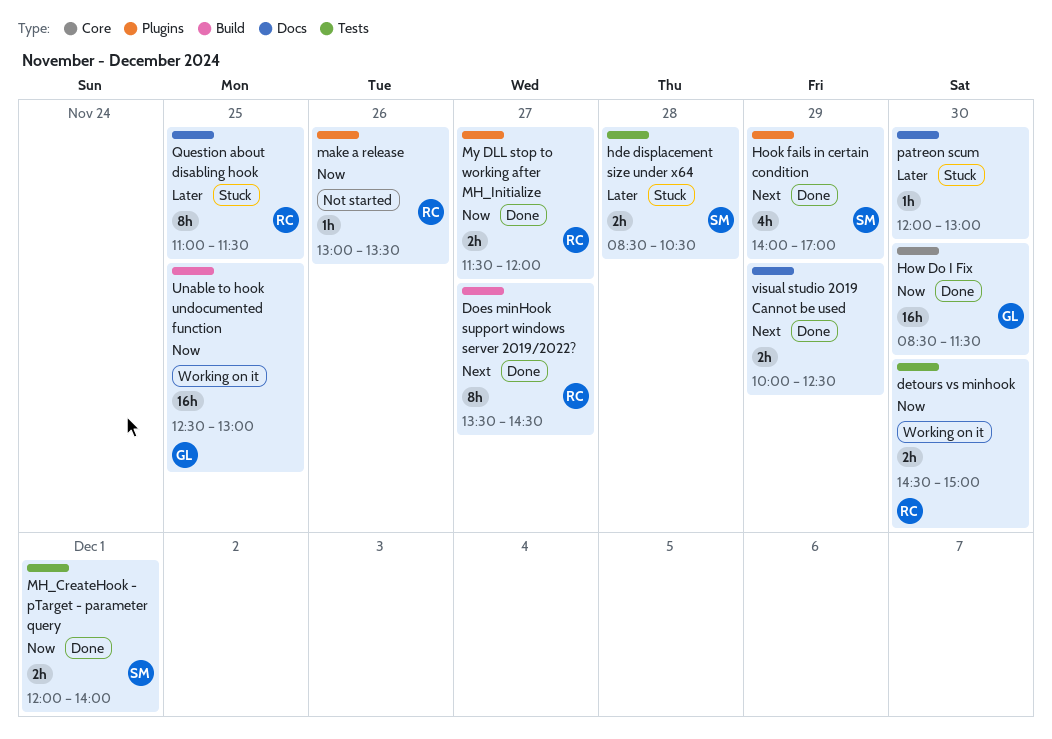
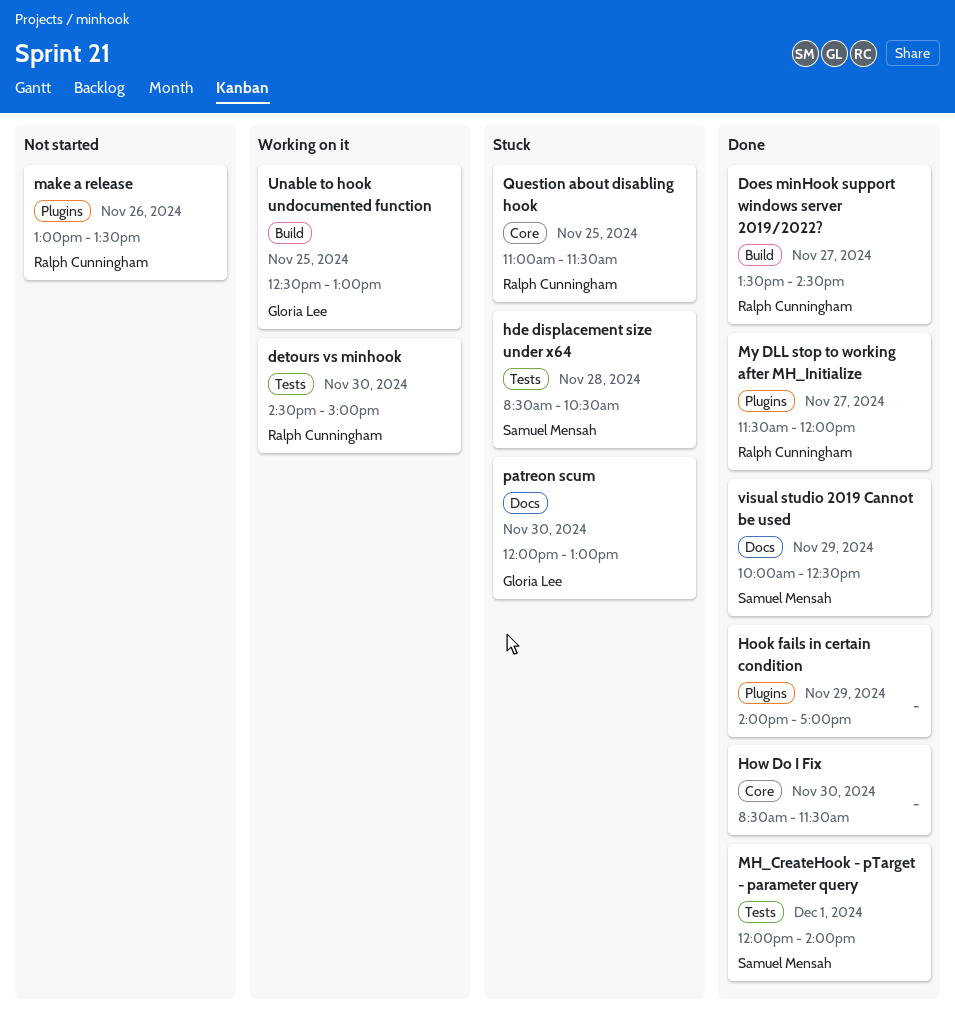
Hook fails in certain condition, owner: Samuel Mensah -> none
How Do I Fix, owner: Gloria Lee -> none
patreon scum, owner: none -> Gloria Lee
Question about disabling hook, label: Docs -> Core
visual studio 2019 Cannot be used, owner: none -> Samuel Mensah

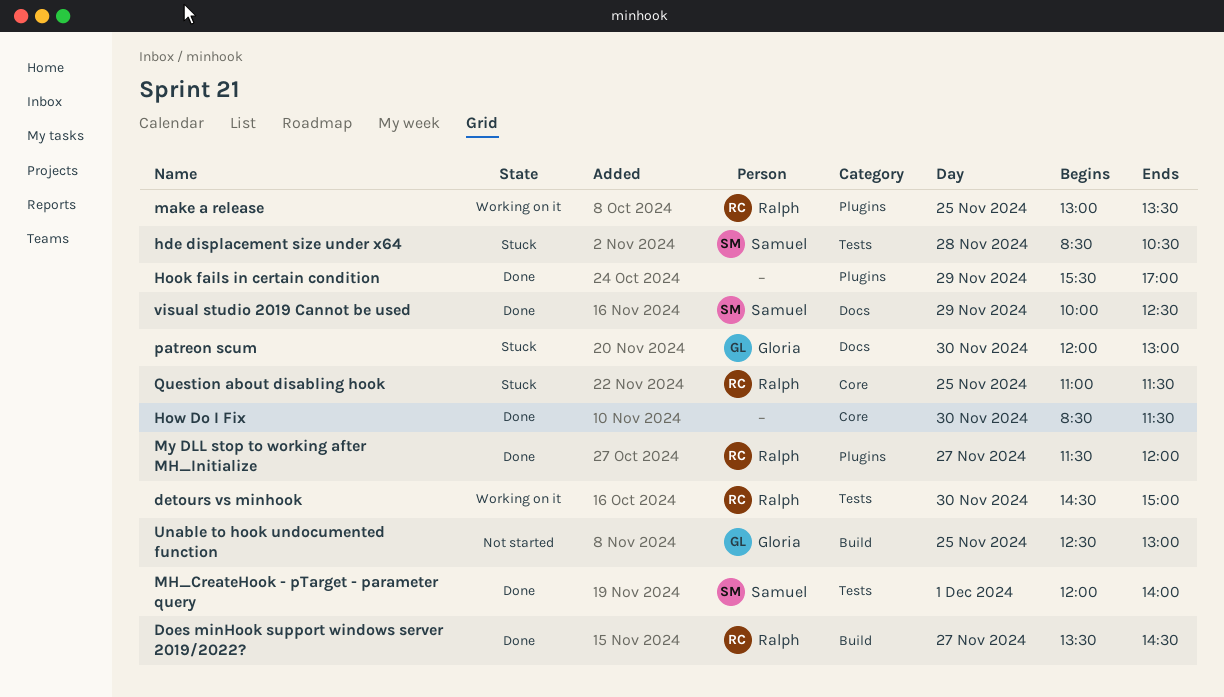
Hook fails in certain condition, begins: 14:00 -> 15:30
make a release, status: Not started -> Working on it
make a release, day: Nov 26 -> Nov 25
Unable to hook undocumented function, status: Working on it -> Not started

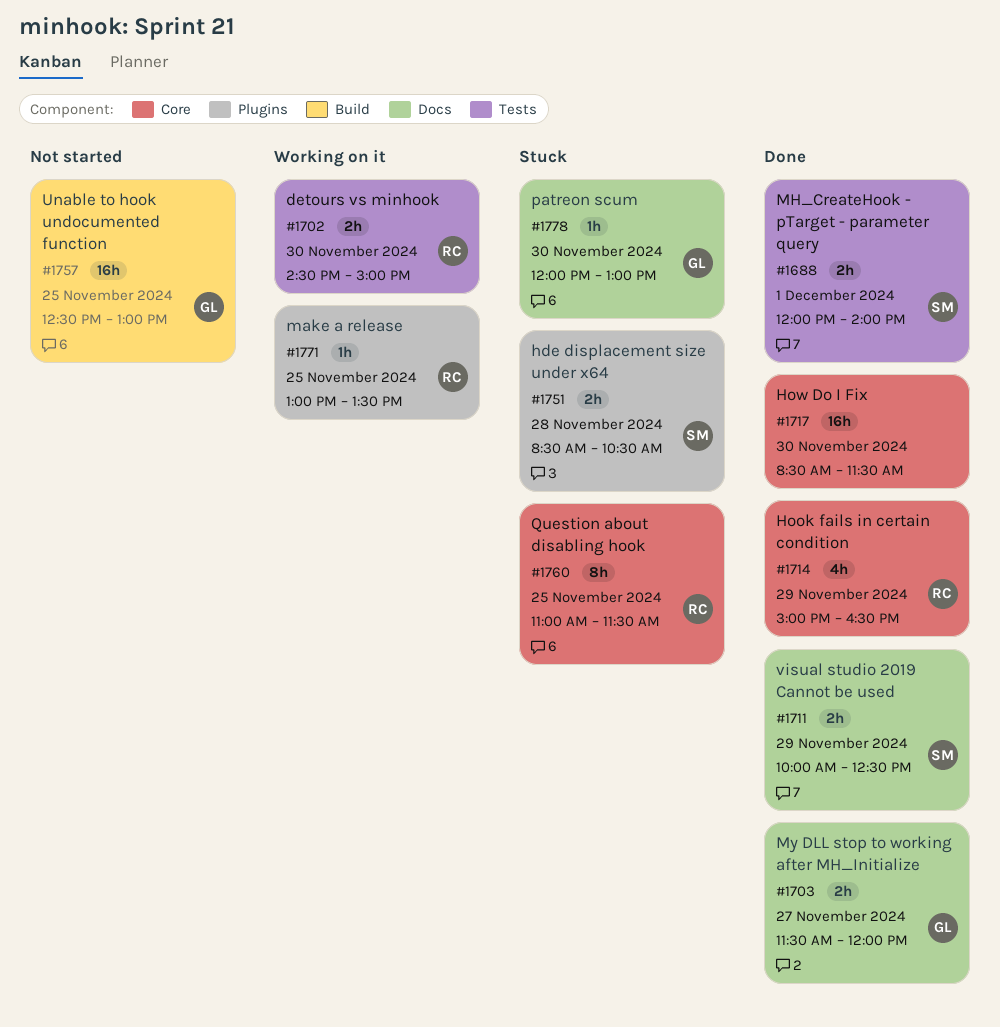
Does minHook support windows server 2019/2022?: present -> none
hde displacement size under x64, label: Tests -> Plugins
Hook fails in certain condition, owner: none -> Ralph
Hook fails in certain condition, label: Plugins -> Core
Hook fails in certain condition, begins: 15:30 -> 15:00
Hook fails in certain condition, ends: 17:00 -> 16:30
My DLL stop to working after MH_Initialize, owner: Ralph -> Gloria
My DLL stop to working after MH_Initialize, label: Plugins -> Docs

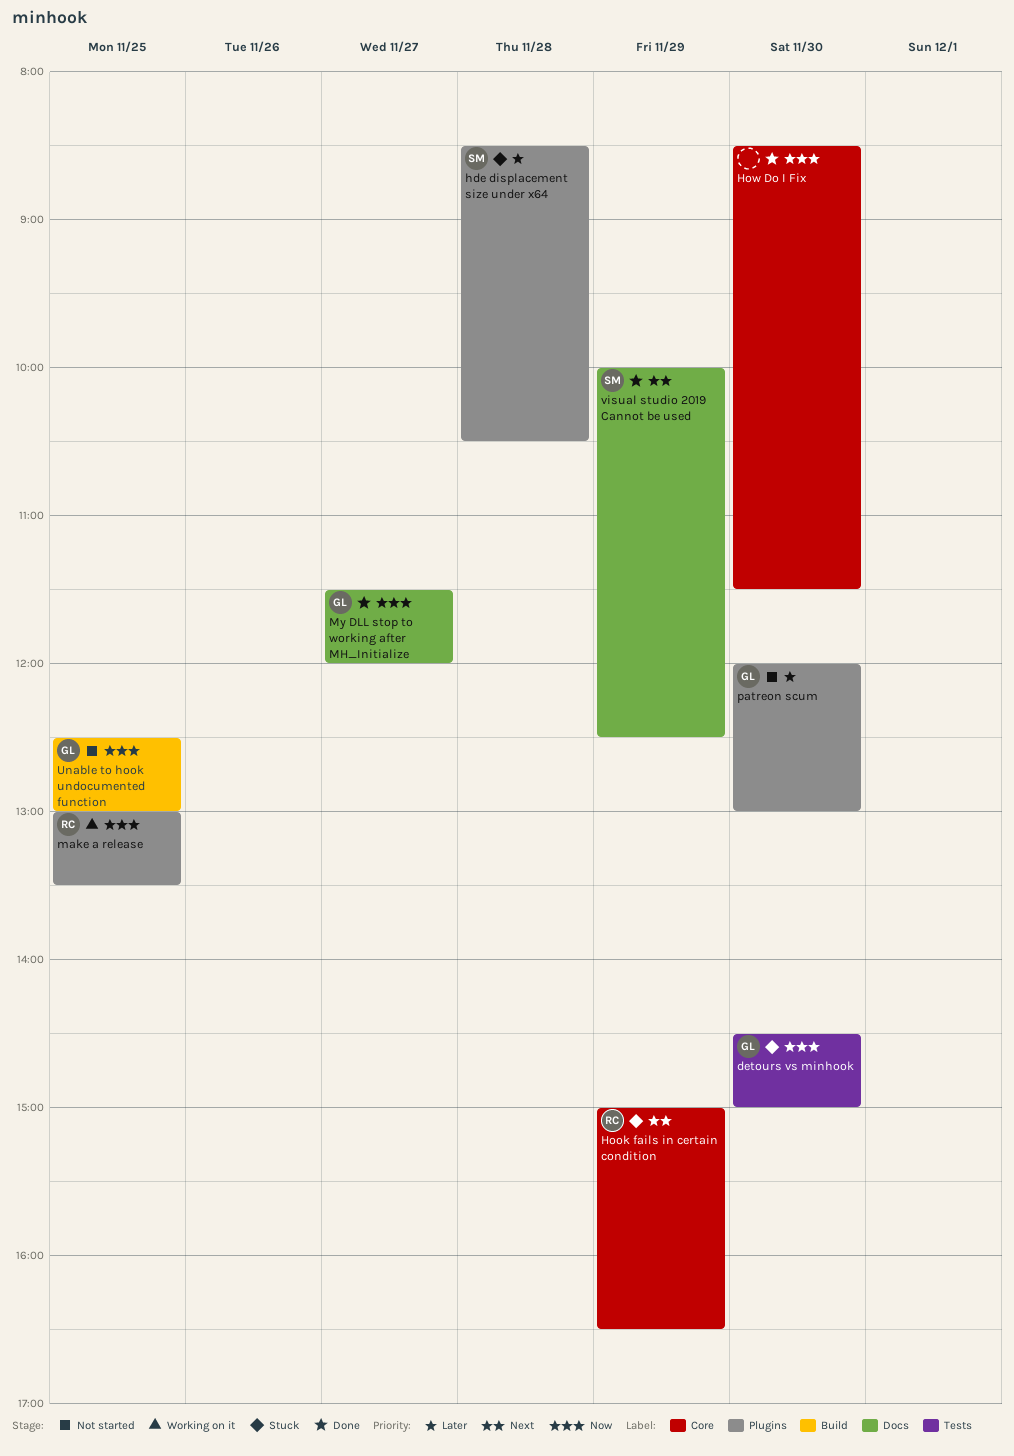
detours vs minhook, status: Working on it -> Stuck
detours vs minhook, owner: RC -> GL
Hook fails in certain condition, status: Done -> Stuck
MH_CreateHook - pTarget - parameter query: present -> none
patreon scum, status: Stuck -> Not started
patreon scum, label: Docs -> Plugins
Question about disabling hook: present -> none

